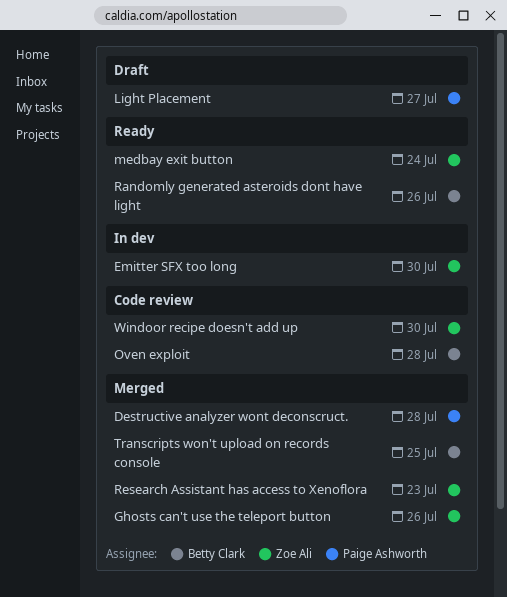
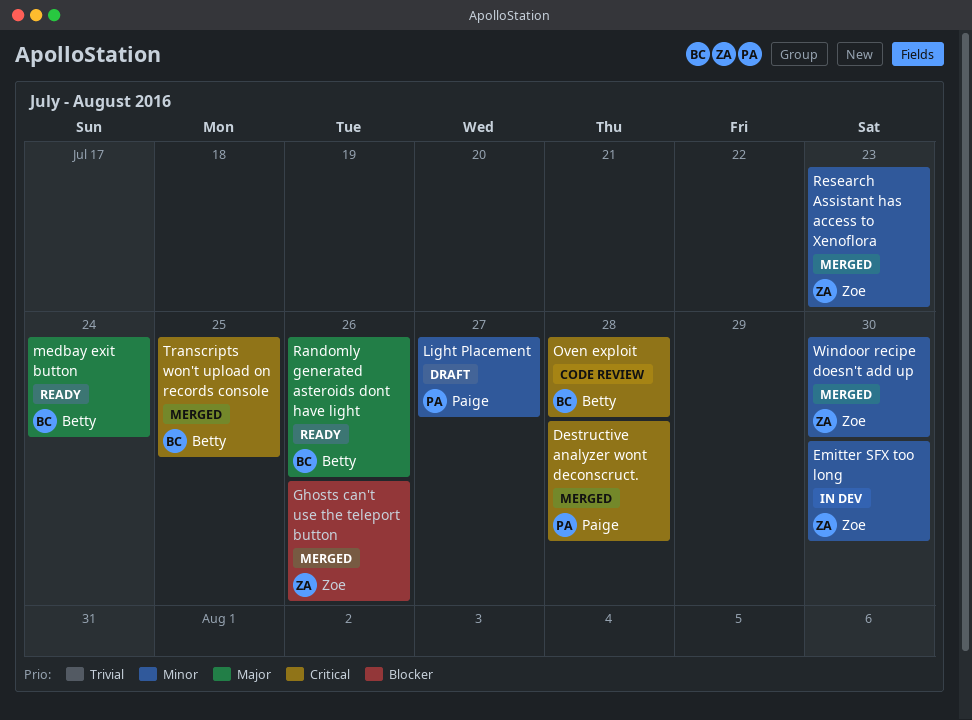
medbay exit button, owner: Zoe Ali -> Betty Clark
Windoor recipe doesn't add up, status: Code review -> Merged

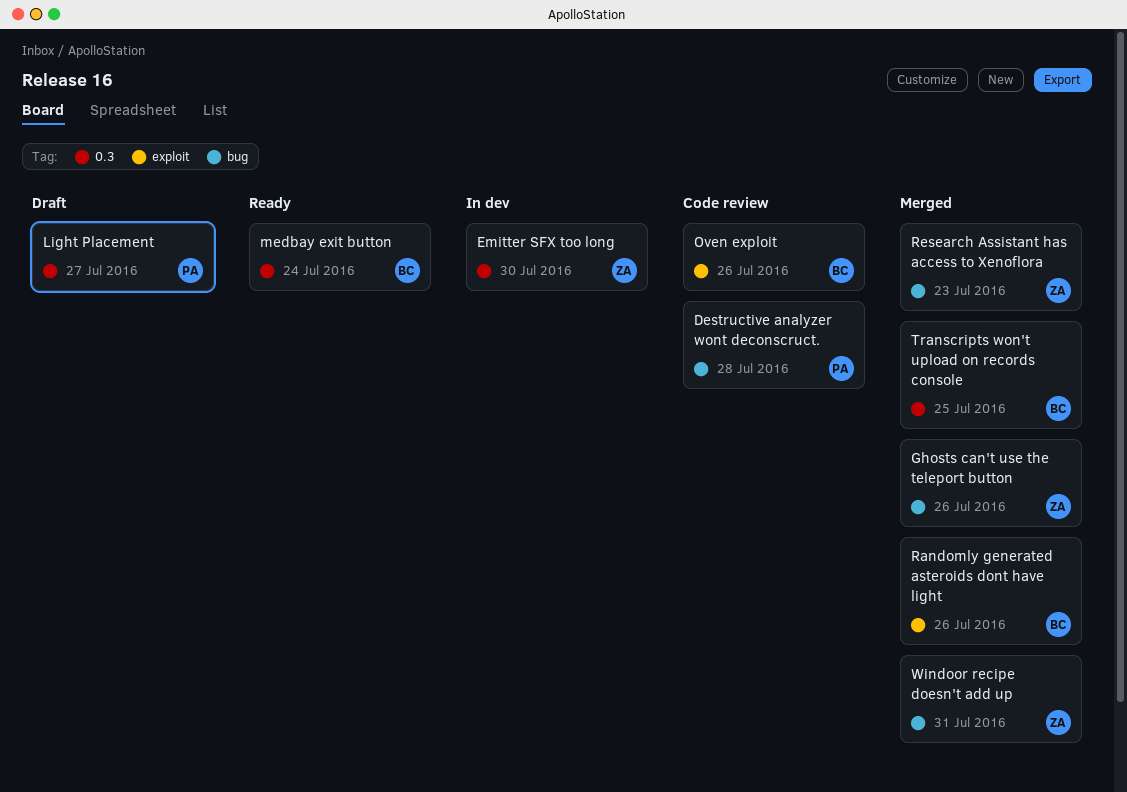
Destructive analyzer wont deconscruct., status: Merged -> Code review
Oven exploit, due: Jul 28 -> Jul 26
Randomly generated asteroids dont have light, status: Ready -> Merged
Windoor recipe doesn't add up, due: Jul 30 -> Jul 31

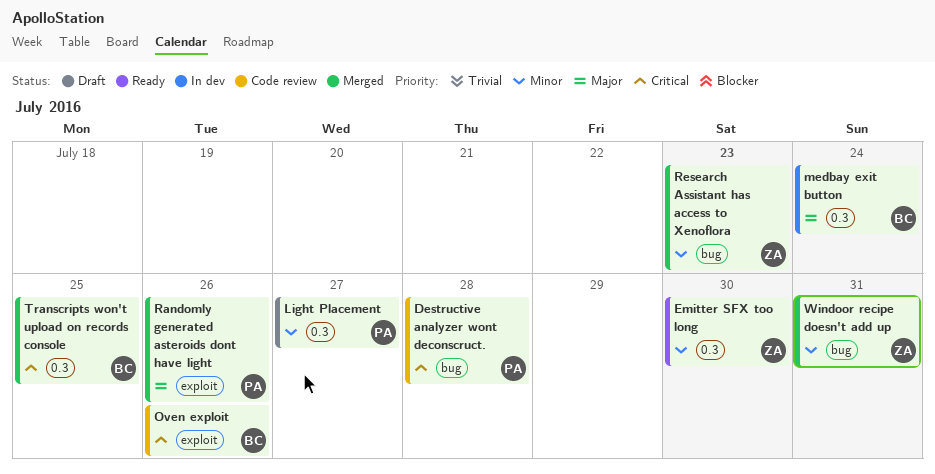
Emitter SFX too long, status: In dev -> Ready
Ghosts can't use the teleport button: present -> none
medbay exit button, status: Ready -> In dev
Randomly generated asteroids dont have light, owner: BC -> PA

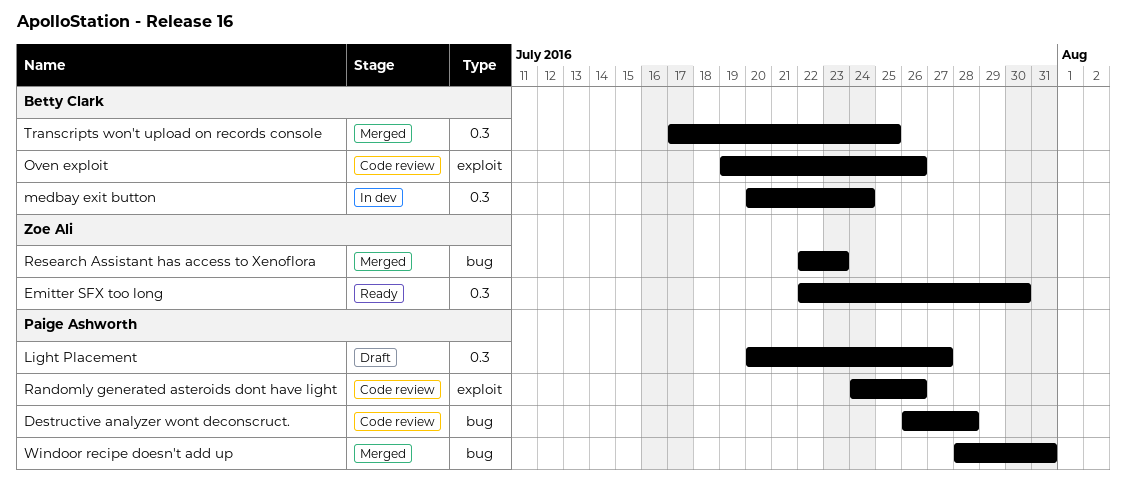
Randomly generated asteroids dont have light, status: Merged -> Code review
Windoor recipe doesn't add up, owner: Zoe Ali -> Paige Ashworth

